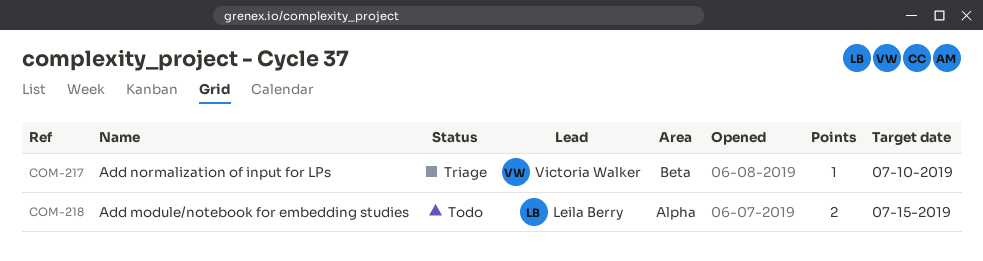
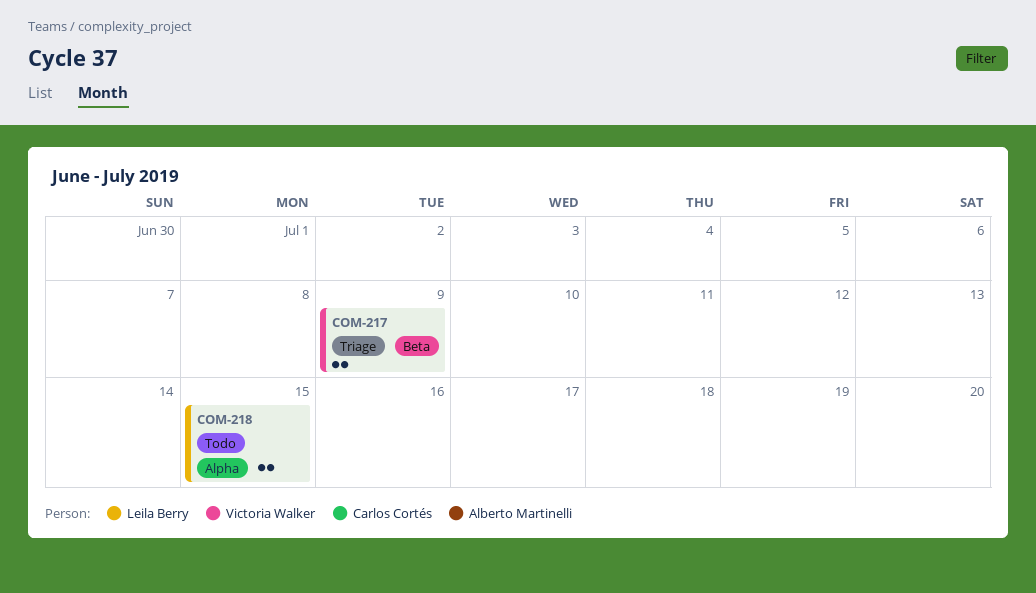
COM-217, estimate: 1 -> 2
COM-217, due: Jul 10 -> Jul 9

